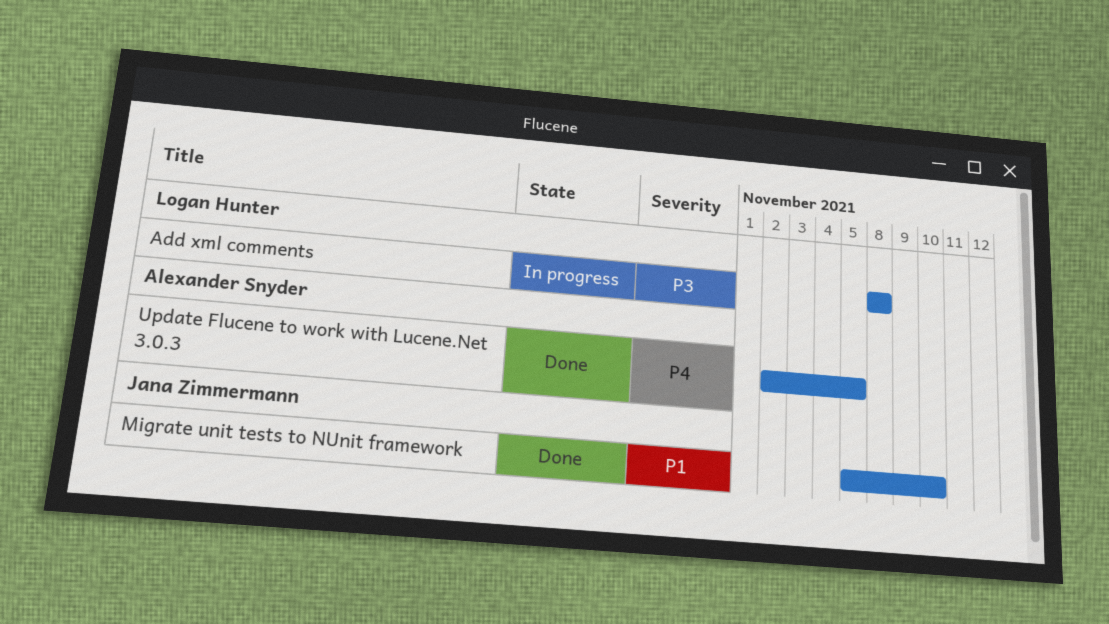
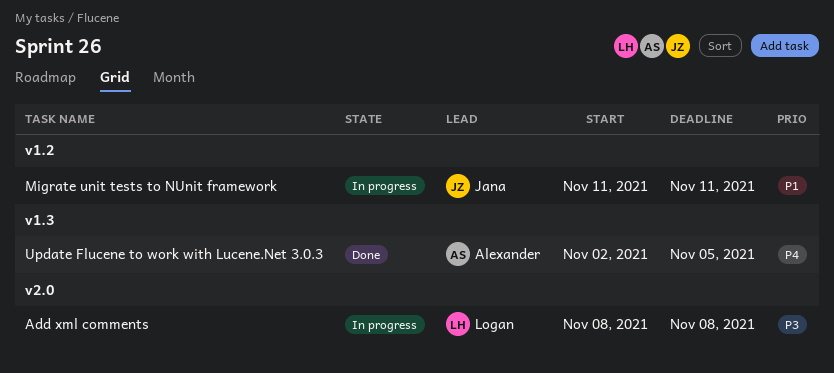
Migrate unit tests to NUnit framework, status: Done -> In progress
Migrate unit tests to NUnit framework, start: Nov 5 -> Nov 11
Migrate unit tests to NUnit framework, due: Nov 10 -> Nov 11

